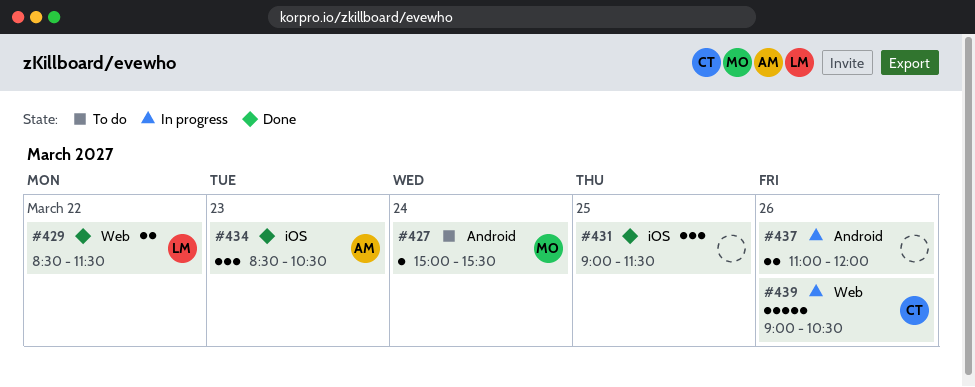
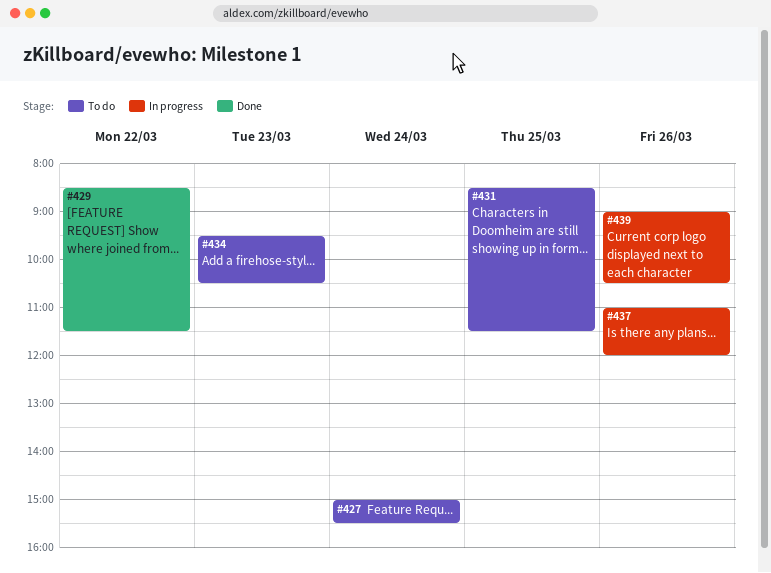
#431, status: Done -> To do
#431, begins: 09:00 -> 08:30
#434, status: Done -> To do
#434, begins: 08:30 -> 09:30

